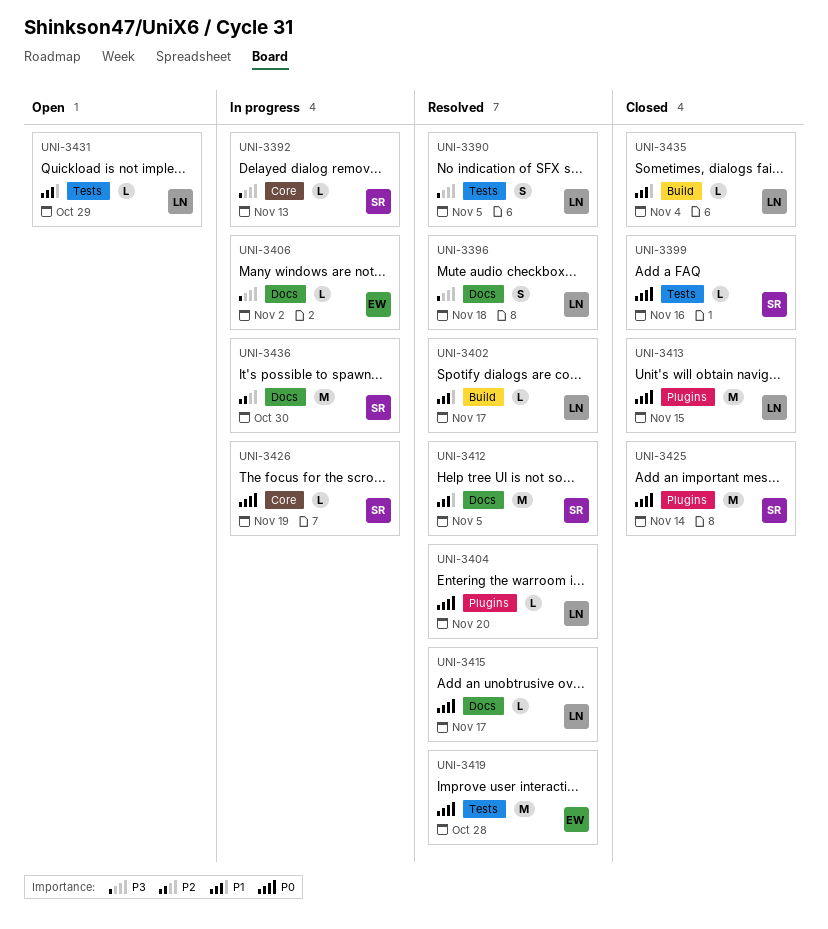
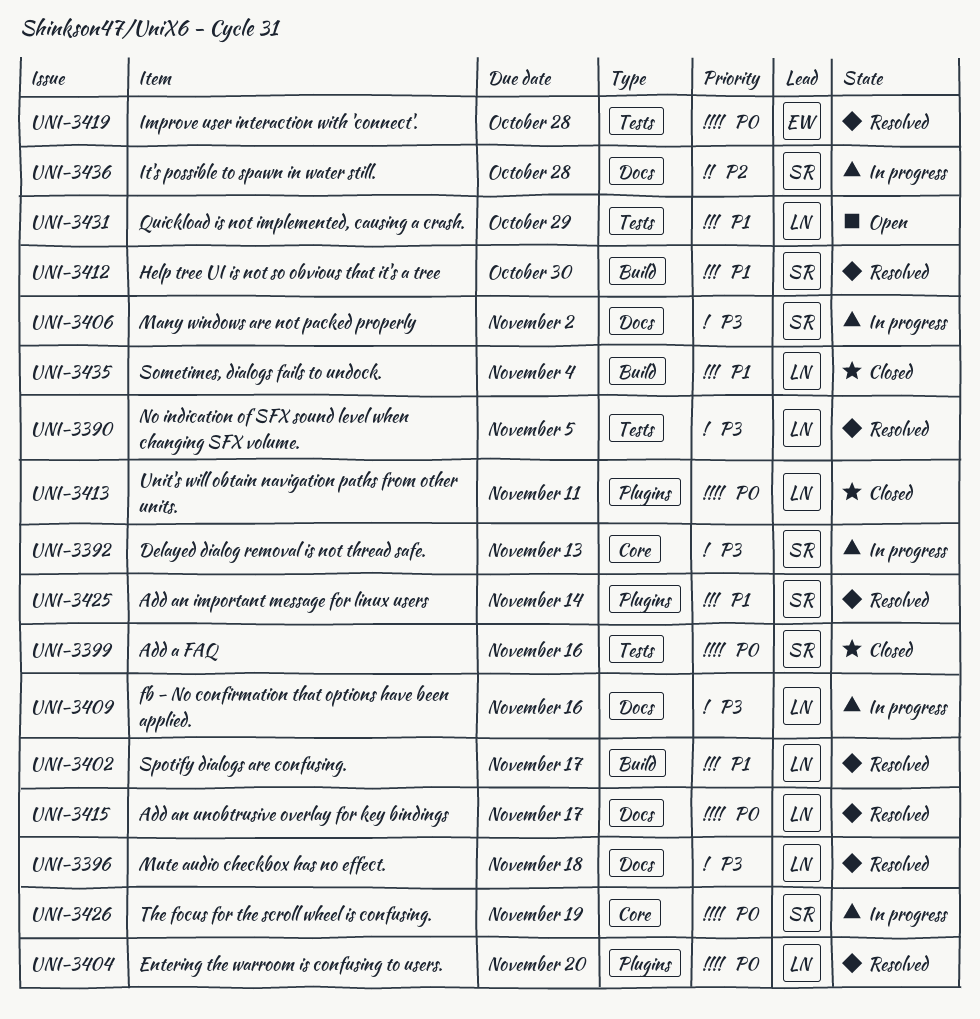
UNI-3406, owner: EW -> SR
UNI-3409: none -> present
UNI-3412, label: Docs -> Build
UNI-3412, due: Nov 5 -> Oct 30
UNI-3413, due: Nov 15 -> Nov 11
UNI-3425, status: Closed -> Resolved
UNI-3425, priority: P0 -> P1
UNI-3436, due: Oct 30 -> Oct 28

